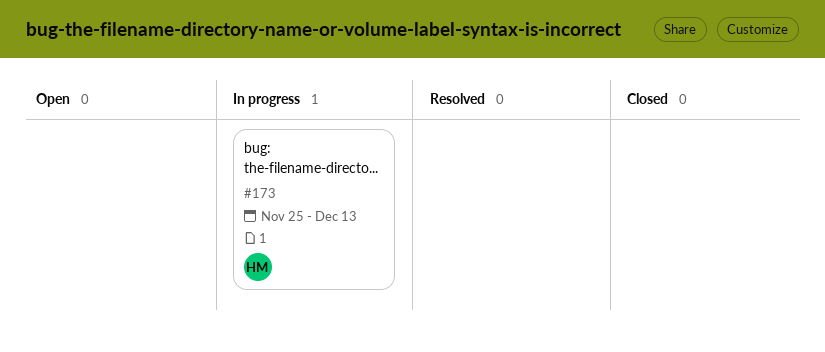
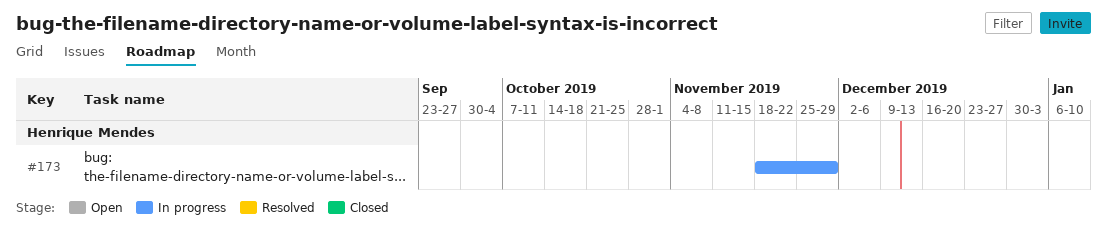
#173, start: Nov 25 -> Nov 18
#173, due: Dec 13 -> Nov 29

